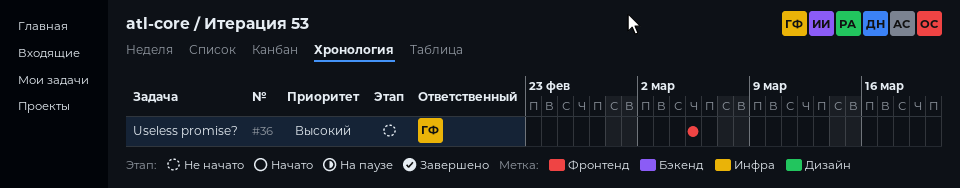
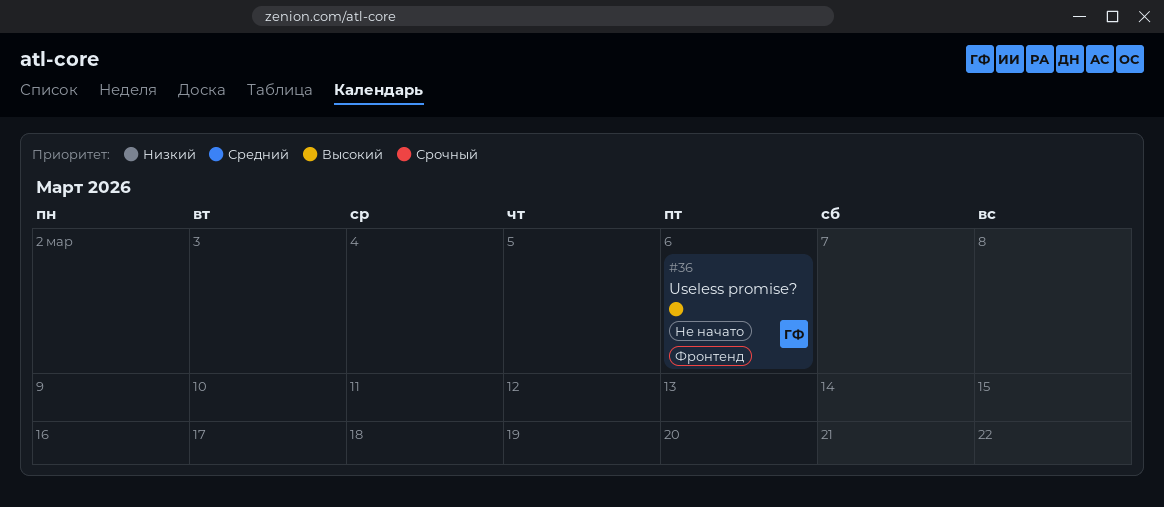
#36, due: Mar 5 -> Mar 6

